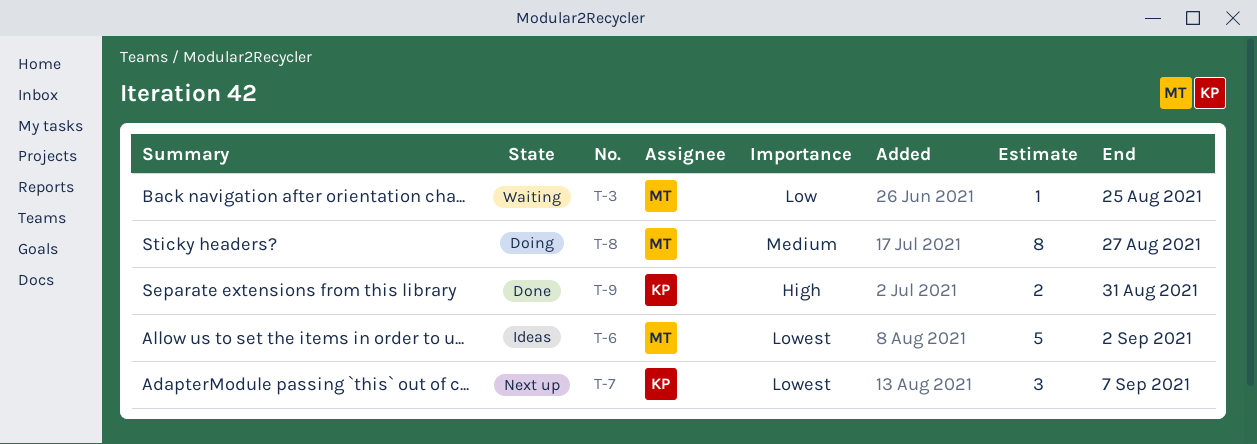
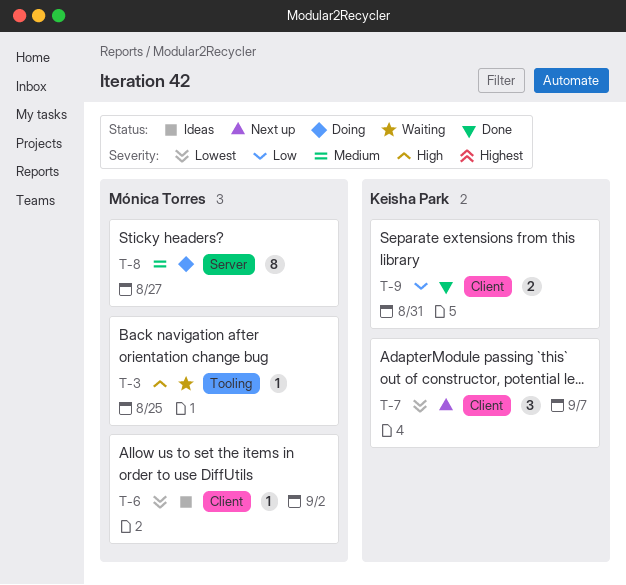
T-3, priority: Low -> High
T-6, estimate: 5 -> 1
T-9, priority: High -> Low

